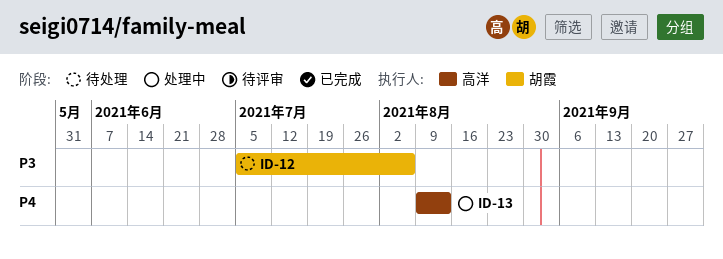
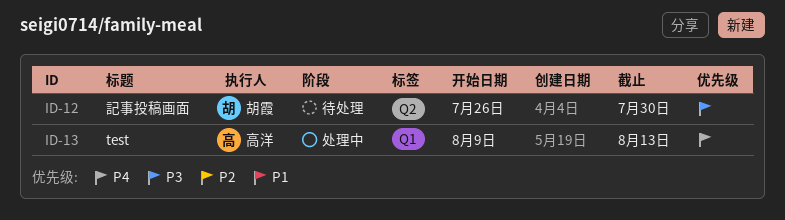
ID-12, start: Jul 5 -> Jul 26
ID-12, due: Aug 6 -> Jul 30

